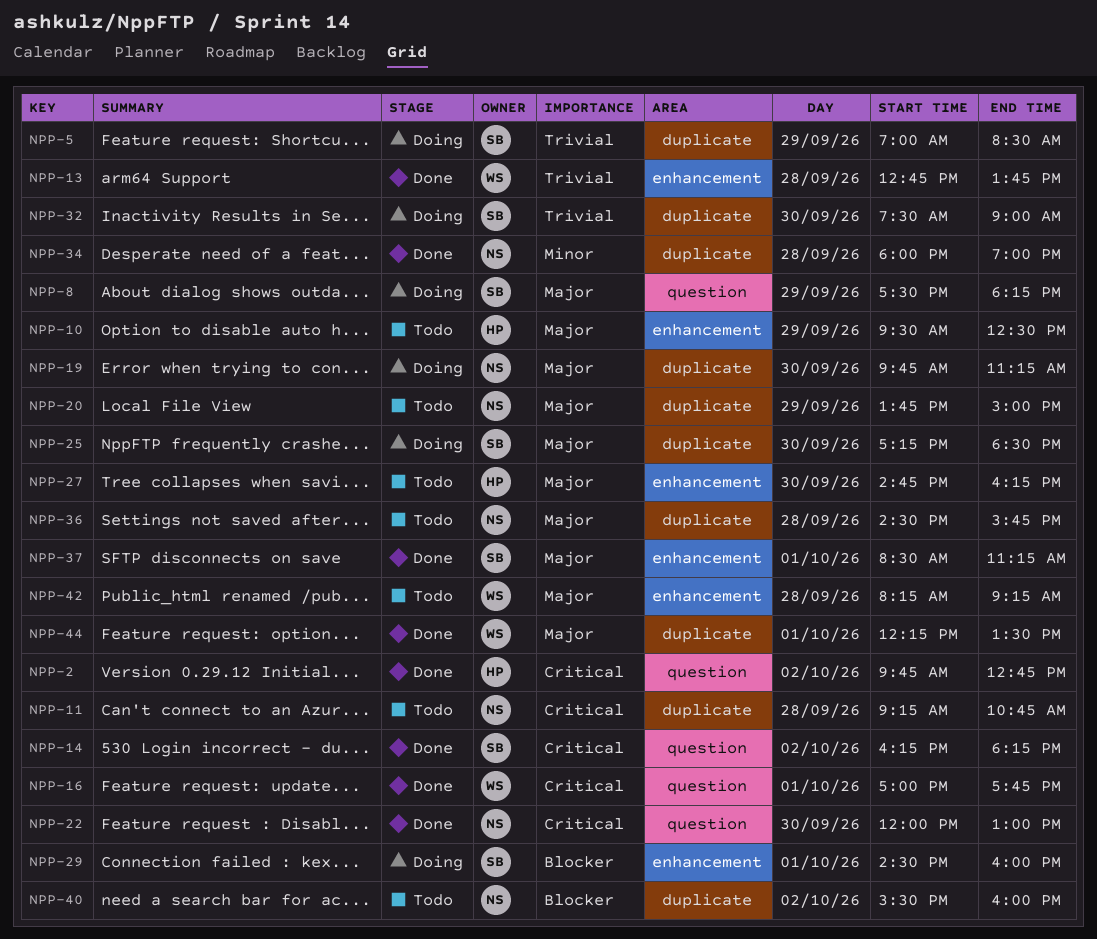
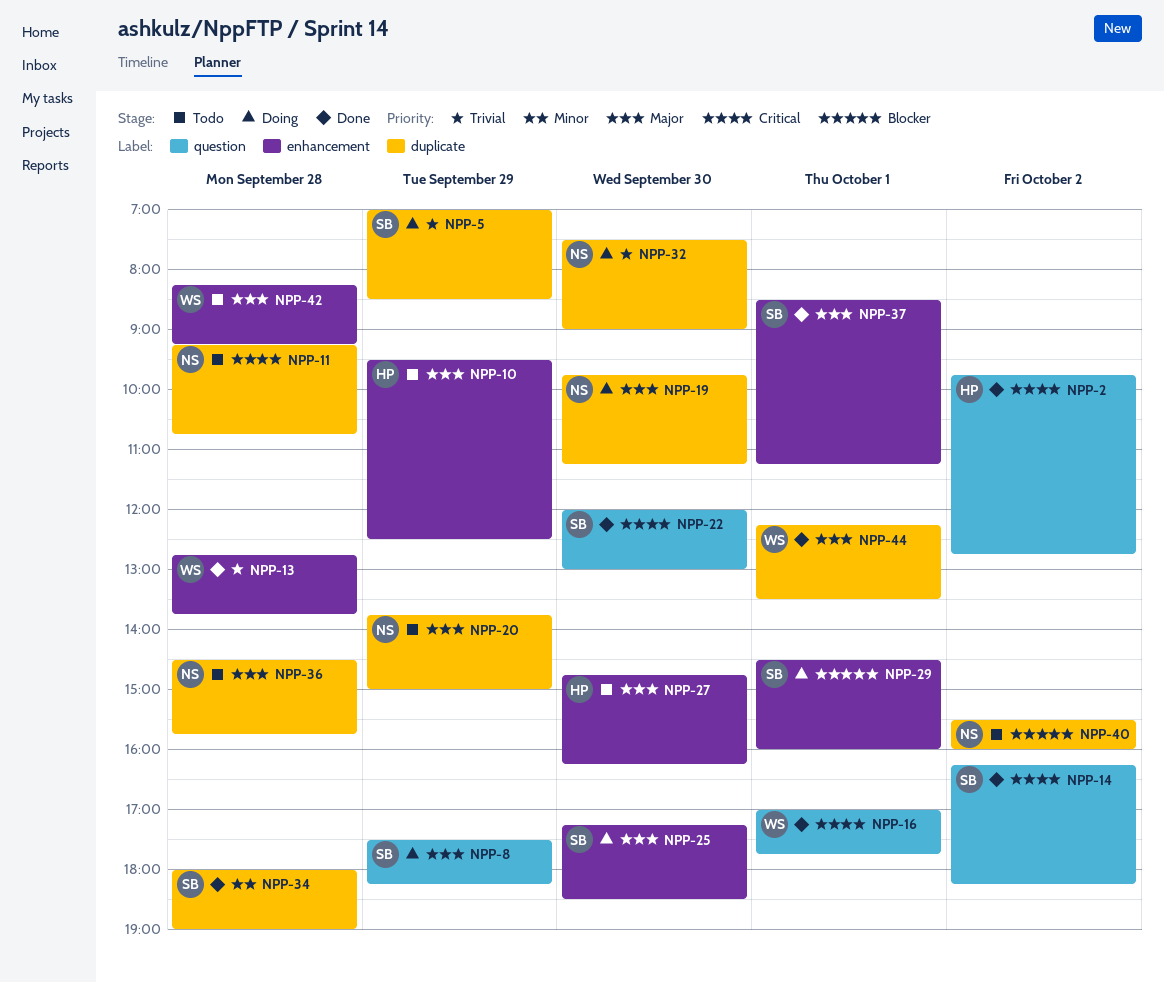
NPP-22, owner: NS -> SB
NPP-25, label: duplicate -> enhancement
NPP-32, owner: SB -> NS
NPP-34, owner: NS -> SB

